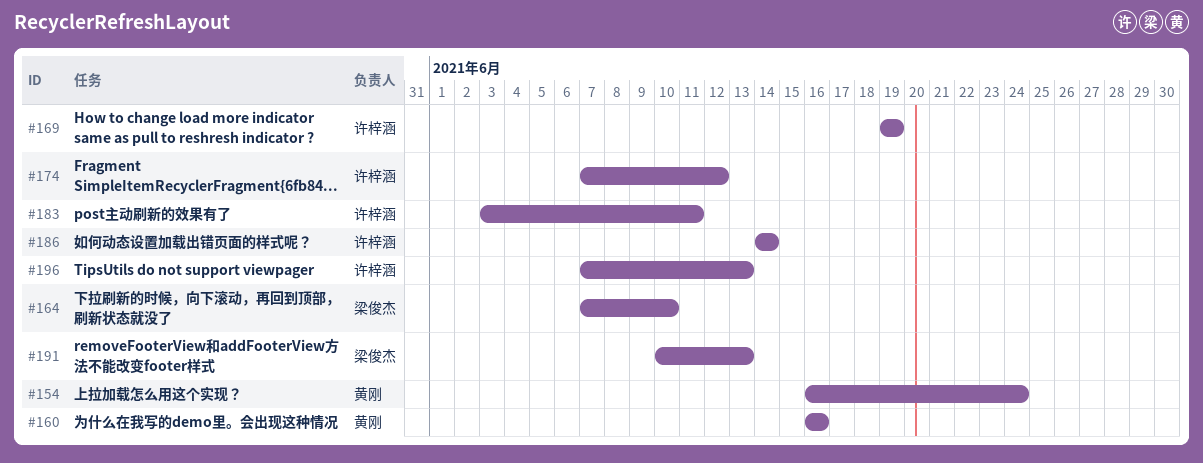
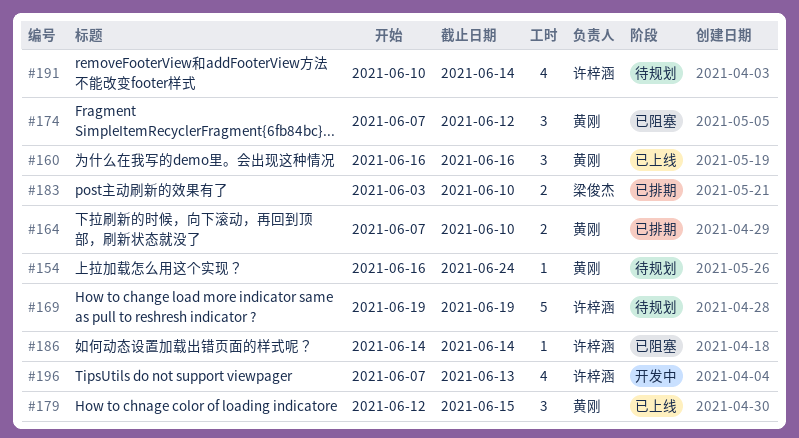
#164, owner: 梁俊杰 -> 黄刚
#174, owner: 许梓涵 -> 黄刚
#179: none -> present
#183, owner: 许梓涵 -> 梁俊杰
#183, due: Jun 11 -> Jun 10
#191, owner: 梁俊杰 -> 许梓涵
#191, due: Jun 13 -> Jun 14

